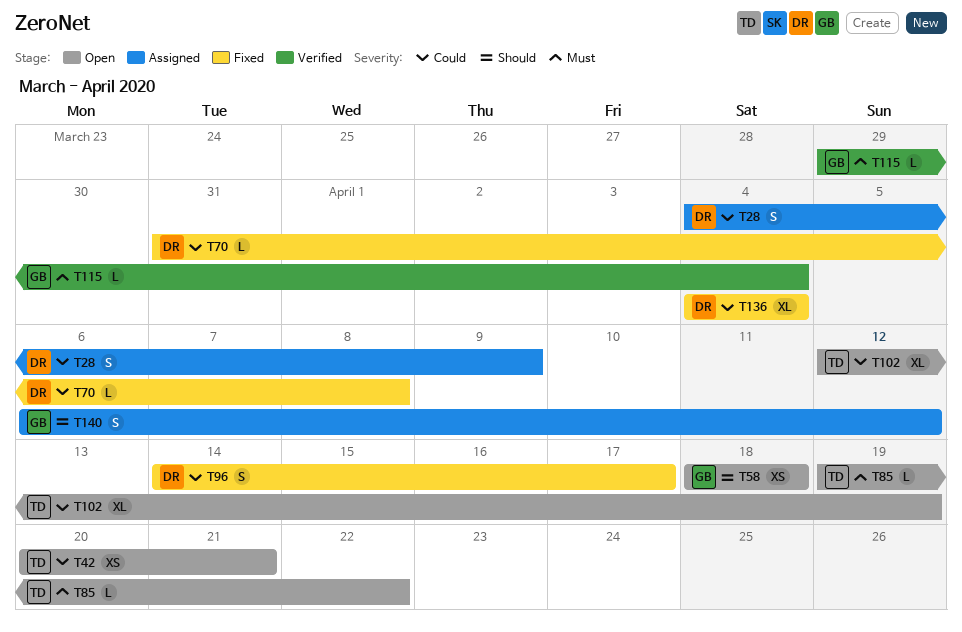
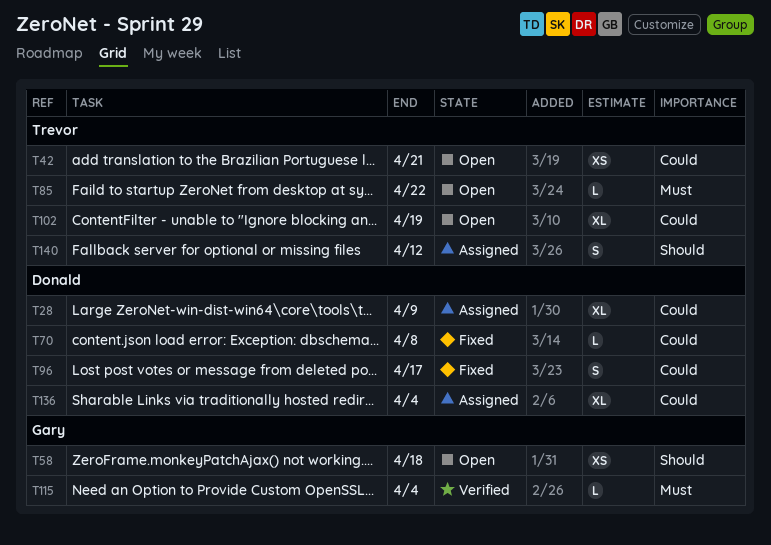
T28, estimate: S -> XL
T136, status: Fixed -> Assigned
T140, owner: Gary -> Trevor

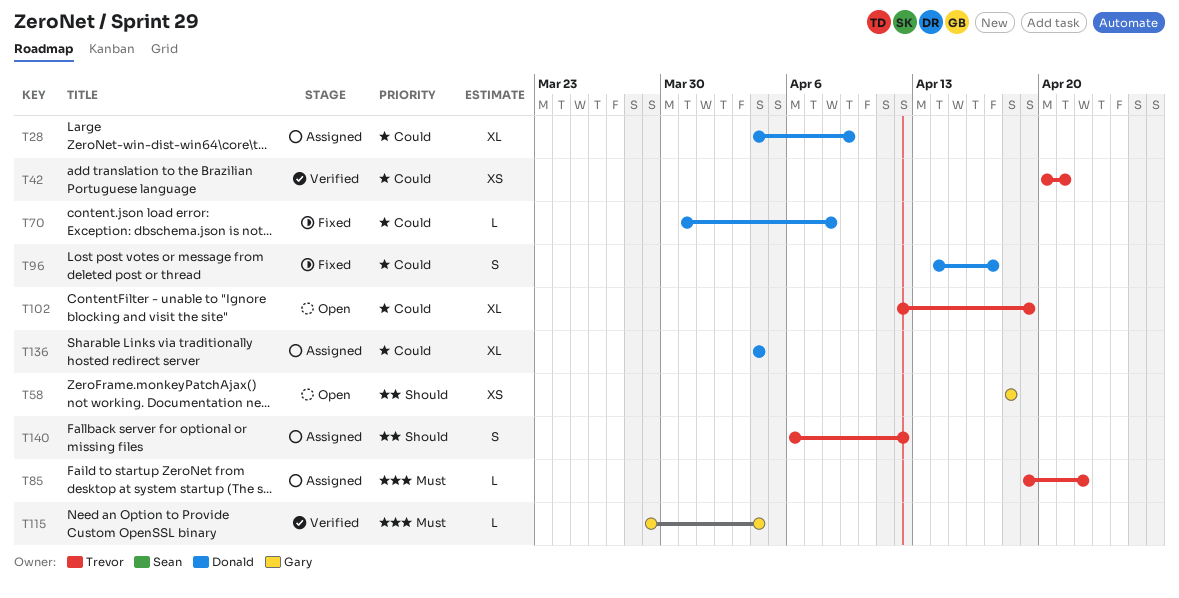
T42, status: Open -> Verified
T85, status: Open -> Assigned

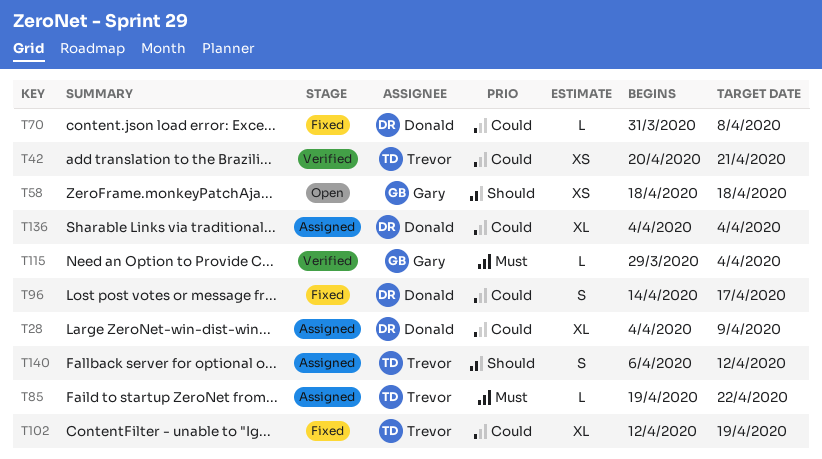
T102, status: Open -> Fixed

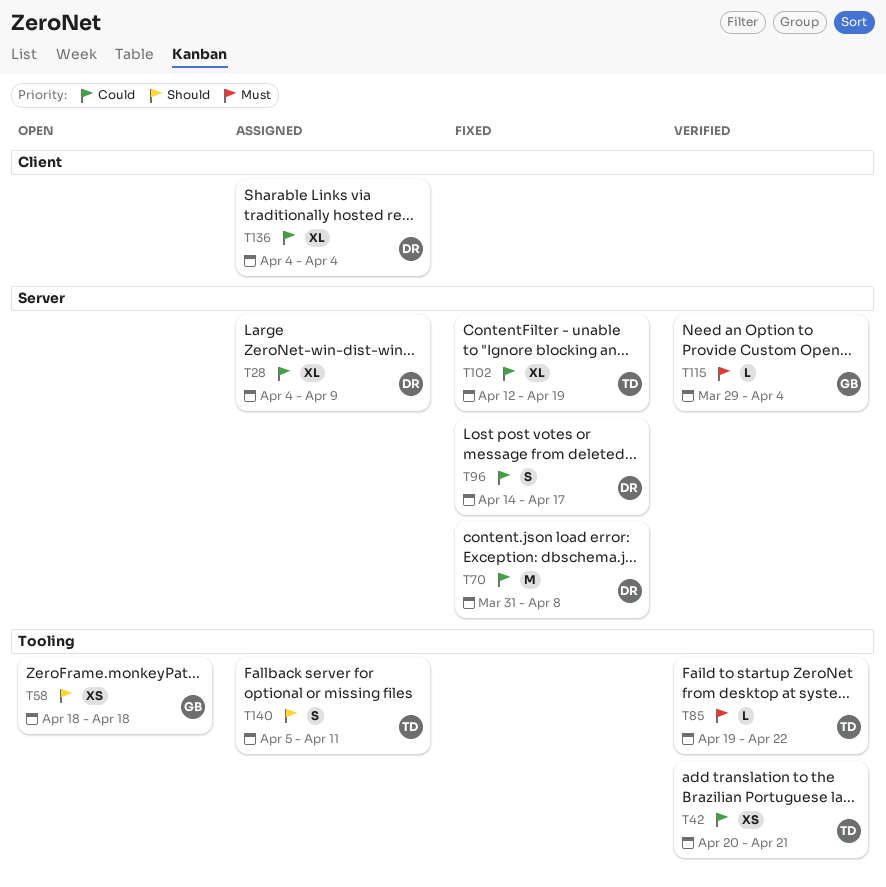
T70, estimate: L -> M
T85, status: Assigned -> Verified
T140, start: Apr 6 -> Apr 5
T140, due: Apr 12 -> Apr 11

